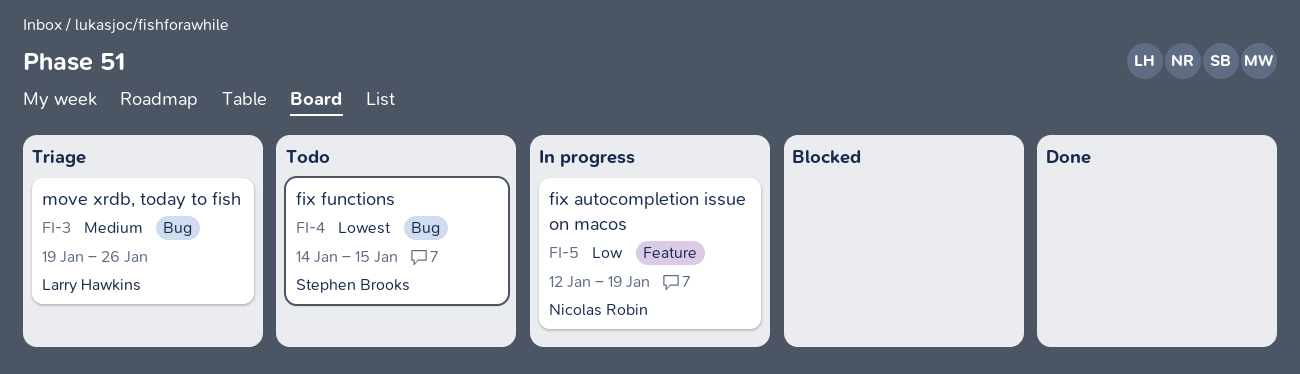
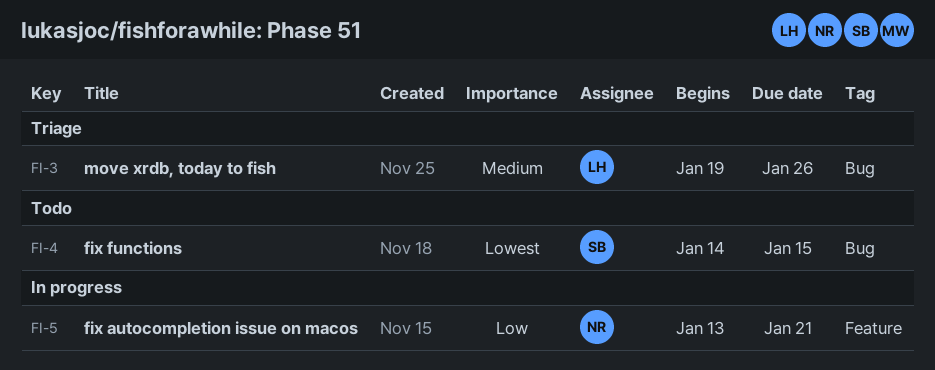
FI-5, start: Jan 12 -> Jan 13
FI-5, due: Jan 19 -> Jan 21

